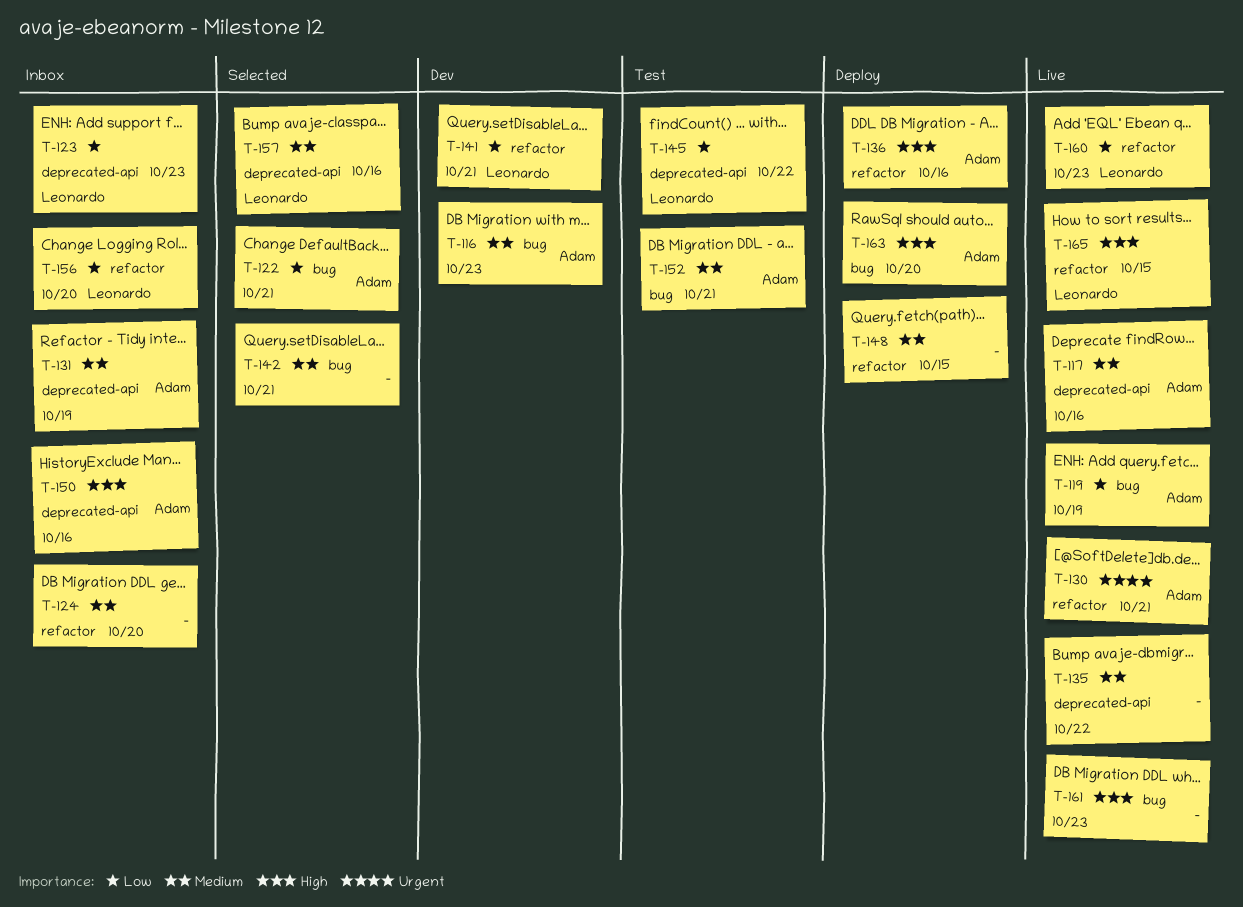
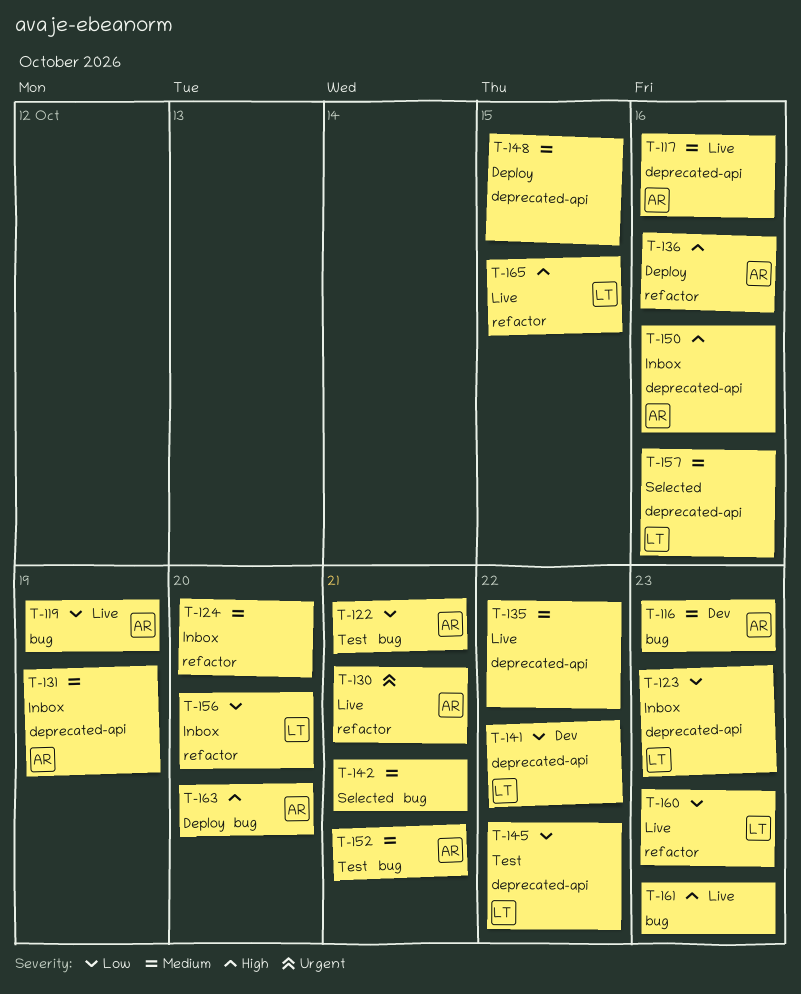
T-122, status: Selected -> Test
T-141, label: refactor -> deprecated-api
T-141, due: Oct 21 -> Oct 22
T-148, label: refactor -> deprecated-api

